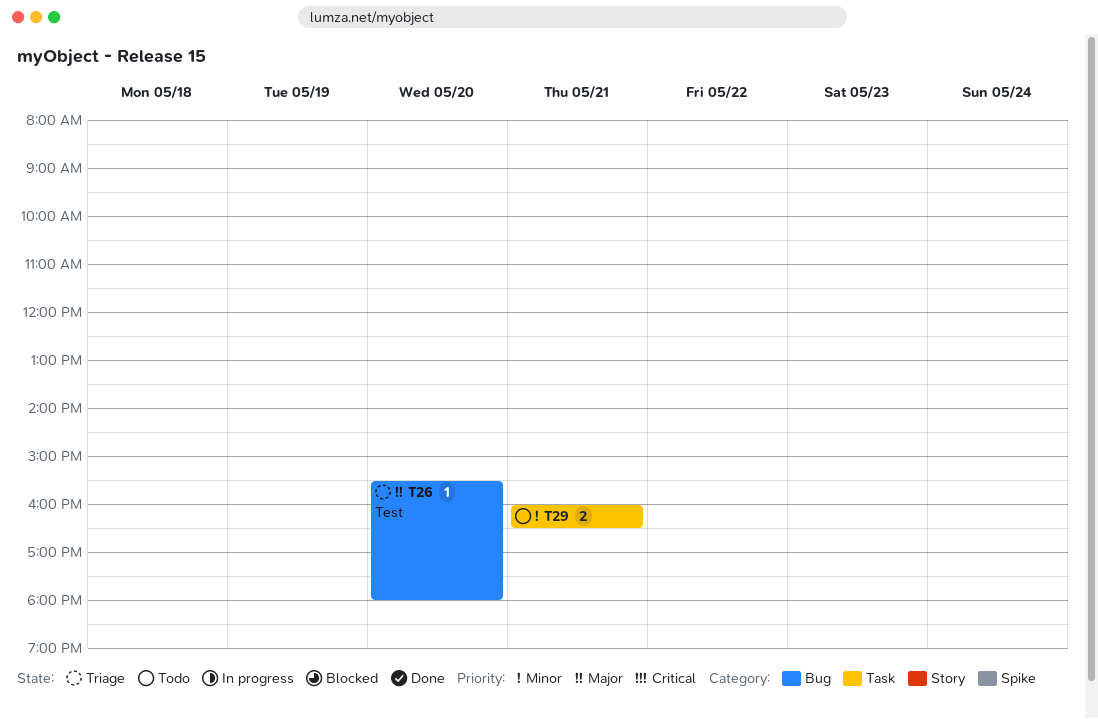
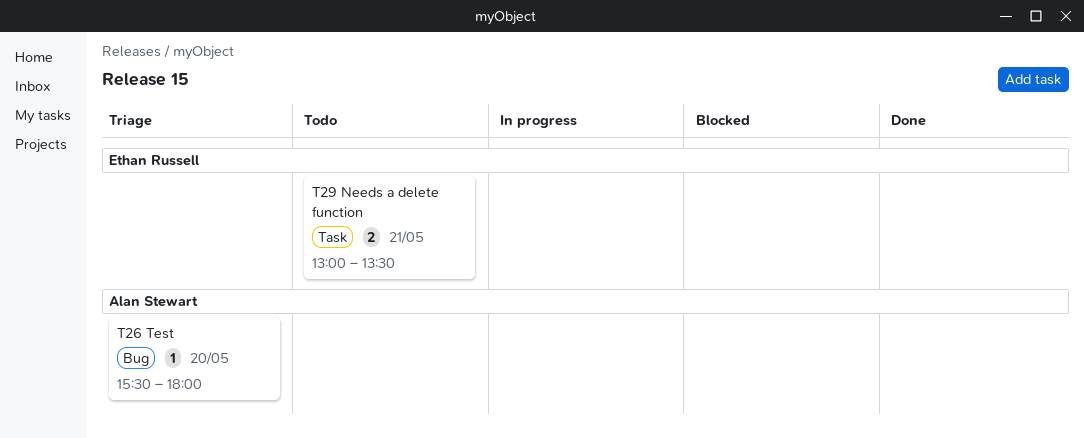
T29, begins: 16:00 -> 13:00
T29, ends: 16:30 -> 13:30

